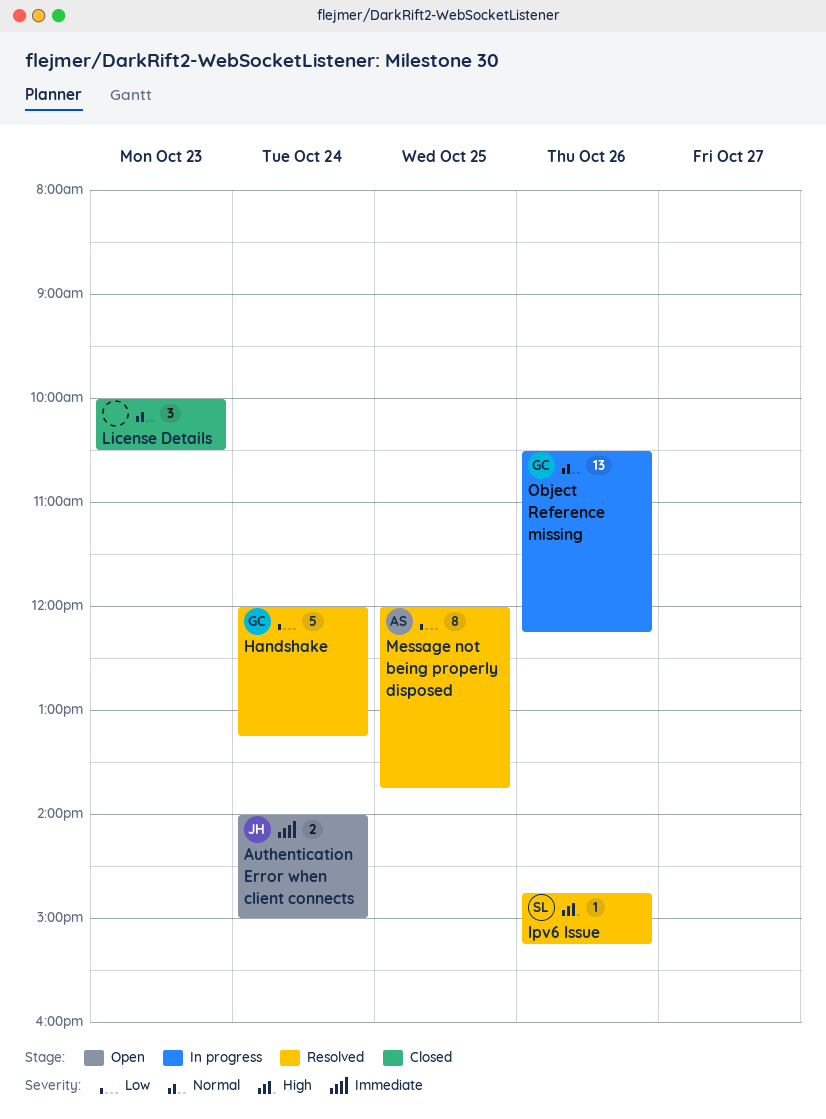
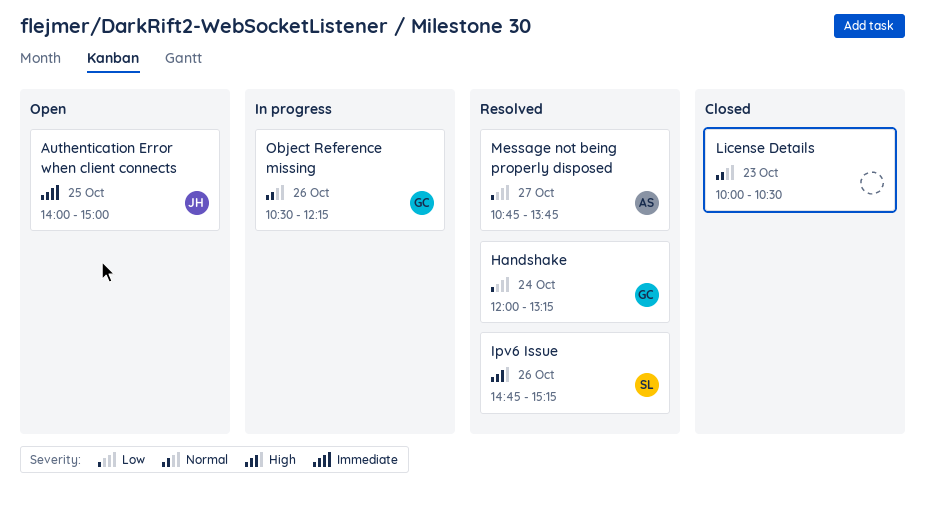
Authentication Error when client connects, day: Oct 24 -> Oct 25
Message not being properly disposed, day: Oct 25 -> Oct 27
Message not being properly disposed, begins: 12:00 -> 10:45

